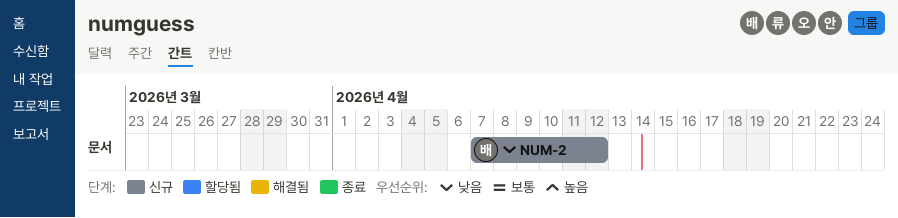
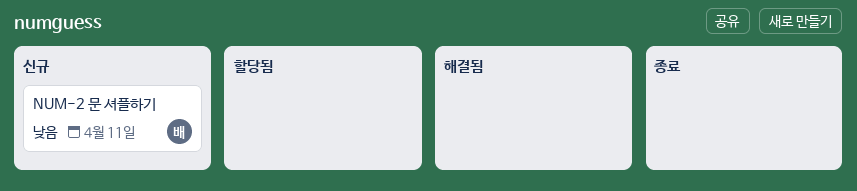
NUM-2, due: Apr 12 -> Apr 11

